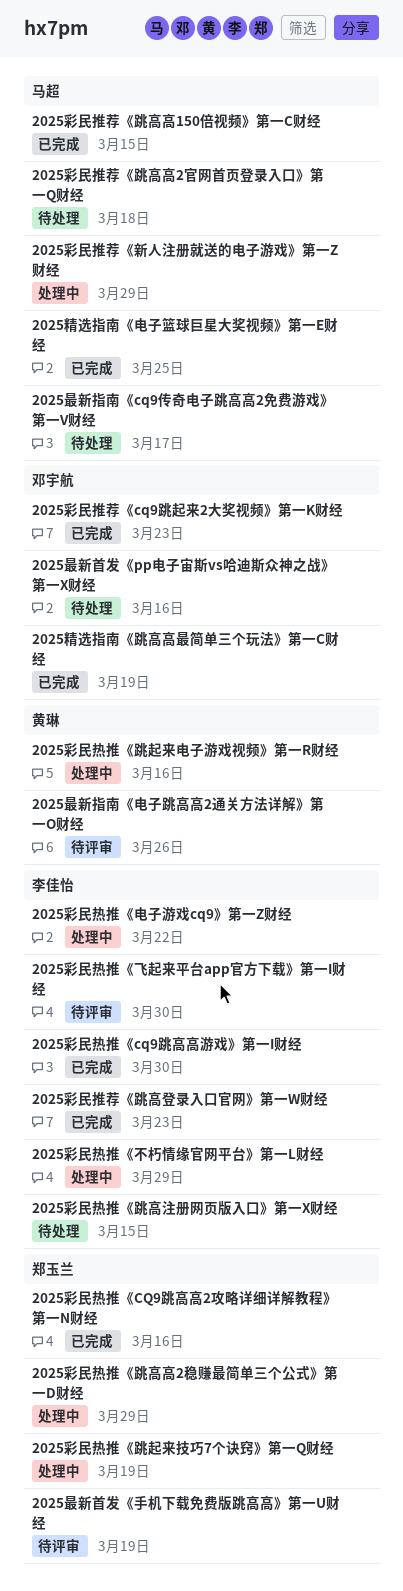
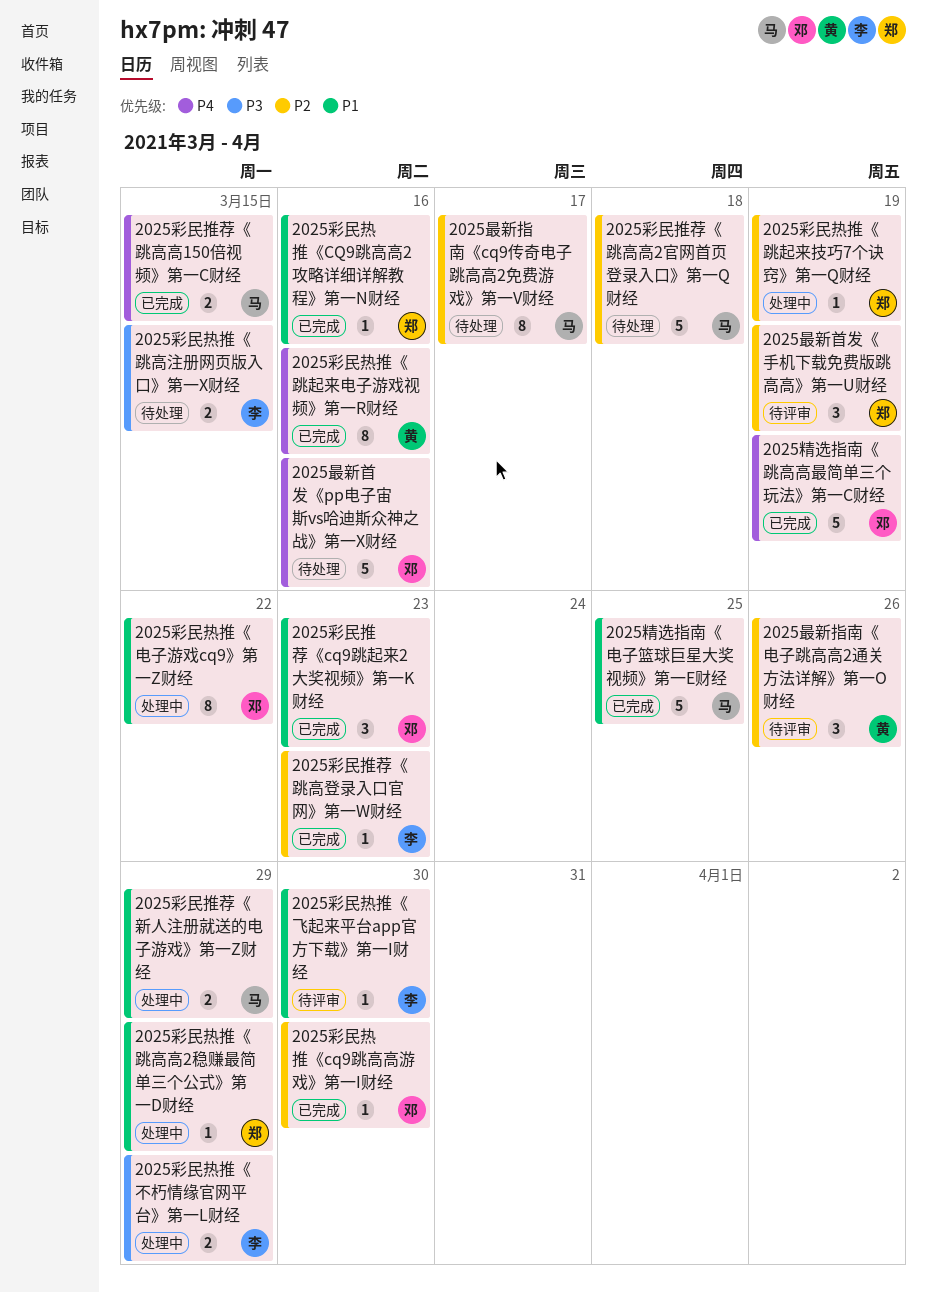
2025彩民热推《cq9跳高高游戏》第一I财经, owner: 李佳怡 -> 邓宇航
2025彩民热推《电子游戏cq9》第一Z财经, owner: 李佳怡 -> 邓宇航
2025彩民热推《跳起来电子游戏视频》第一R财经, status: 处理中 -> 已完成

